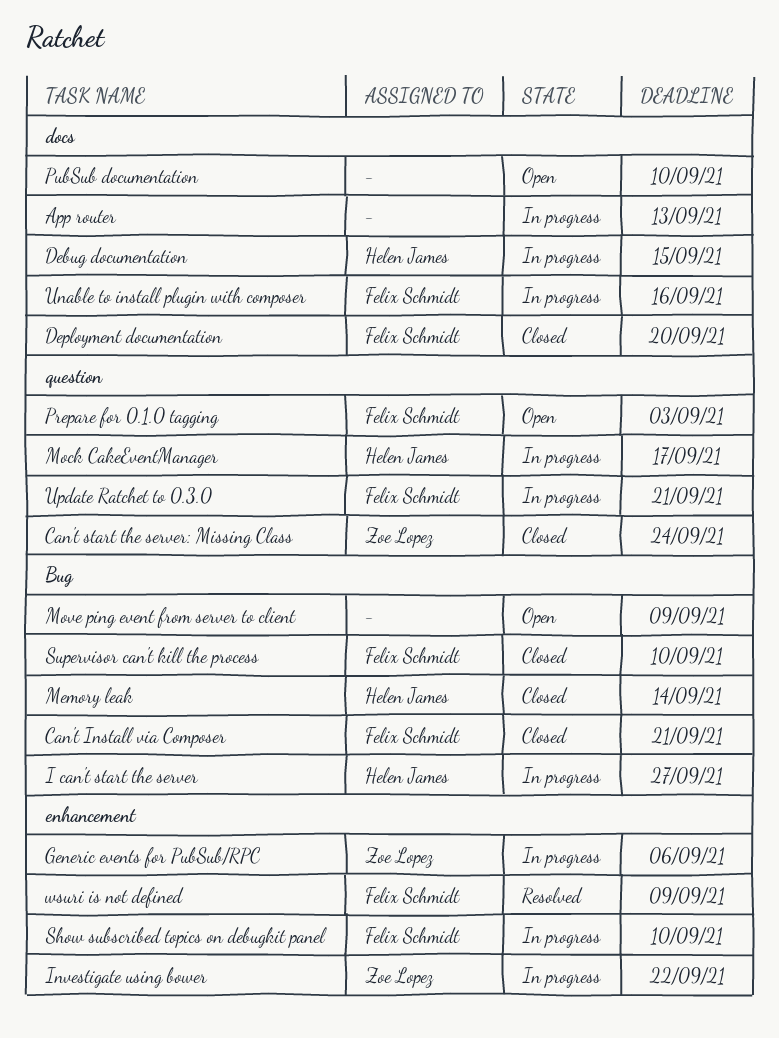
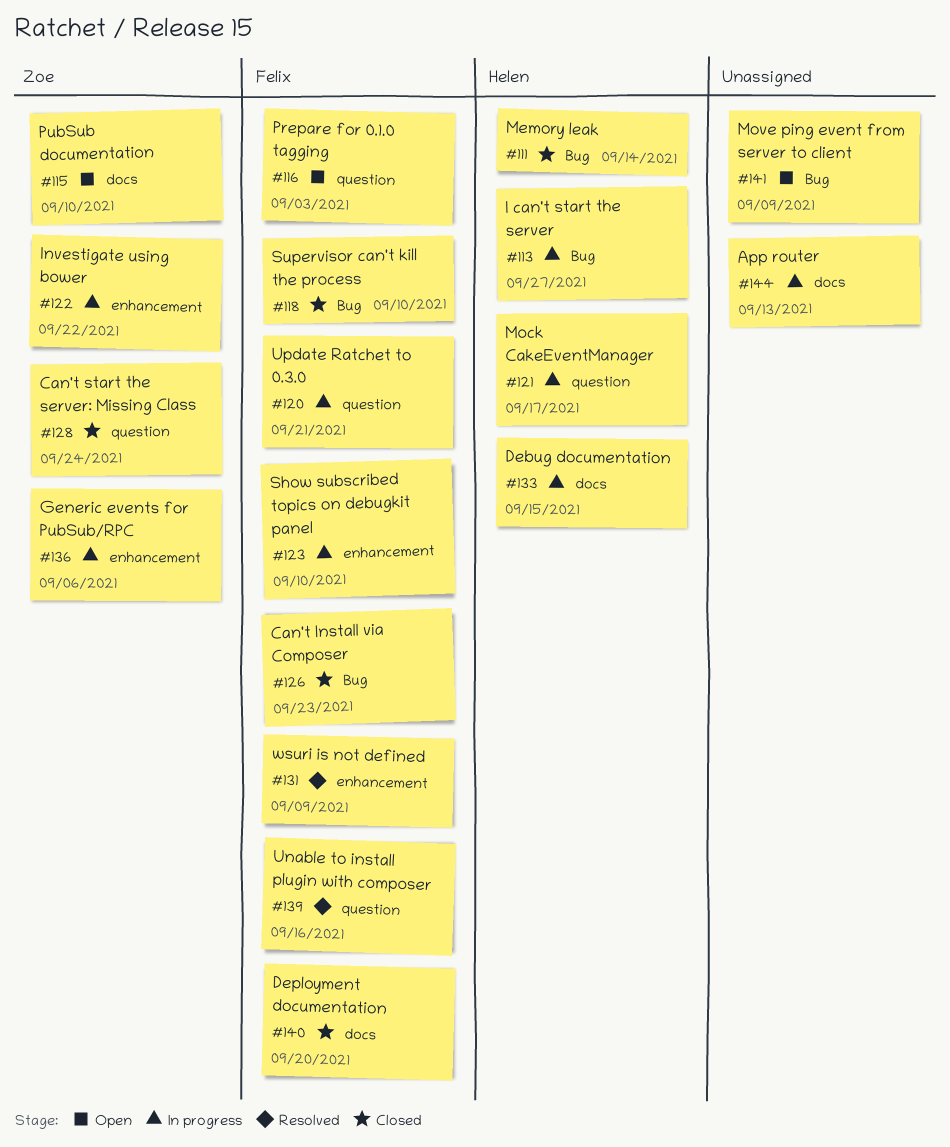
Can't Install via Composer, due: Sep 21 -> Sep 23
PubSub documentation, owner: none -> Zoe Lopez
Unable to install plugin with composer, status: In progress -> Resolved
Unable to install plugin with composer, label: docs -> question

